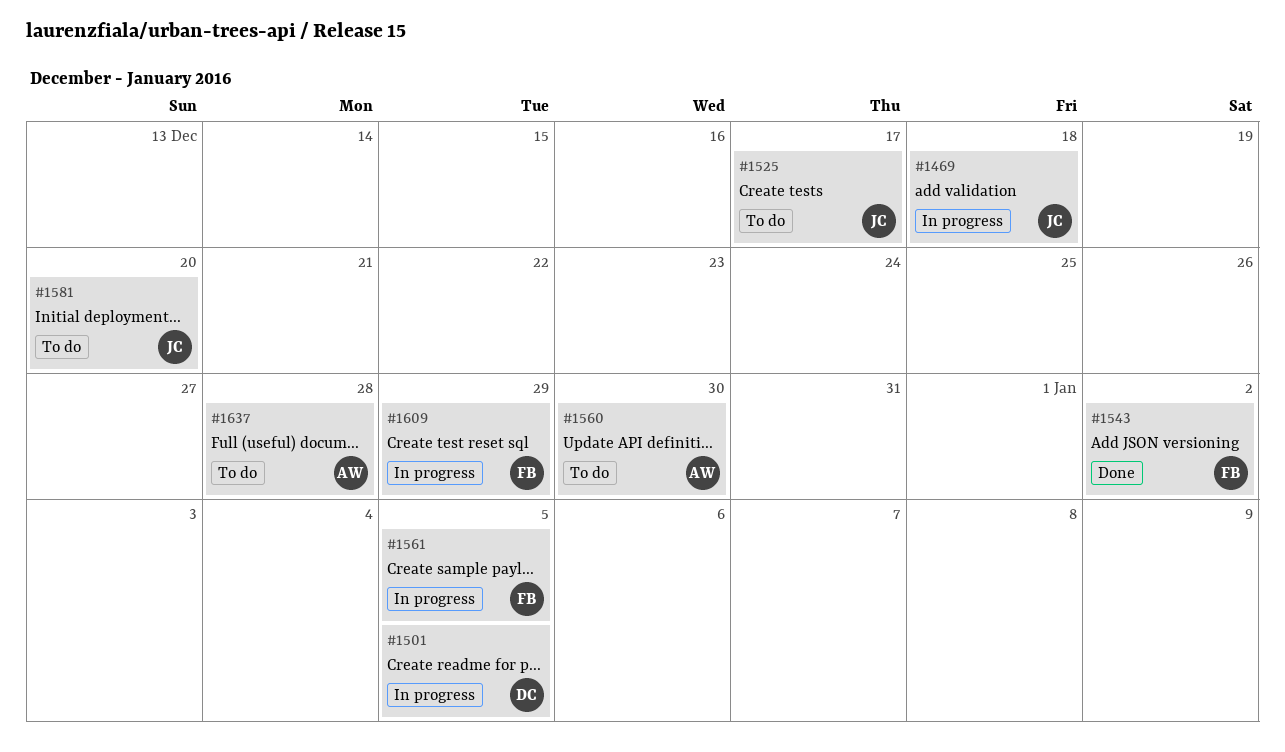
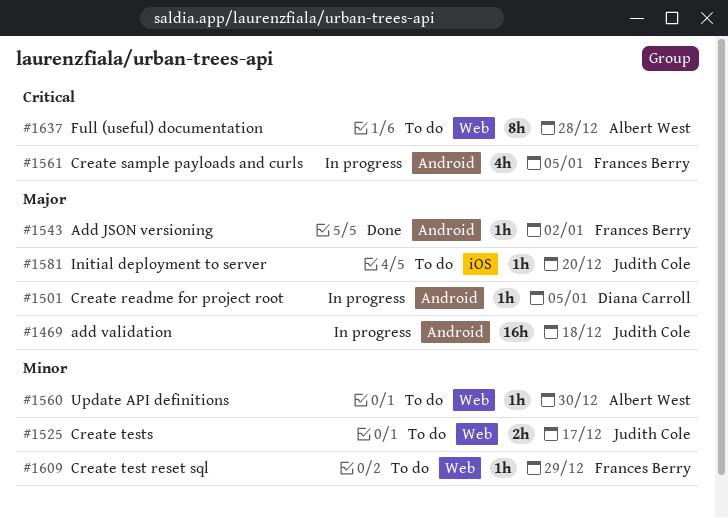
#1609, status: In progress -> To do

